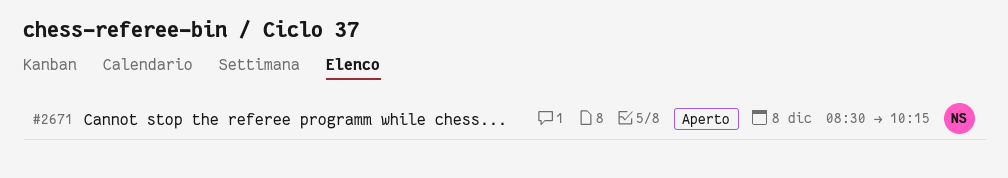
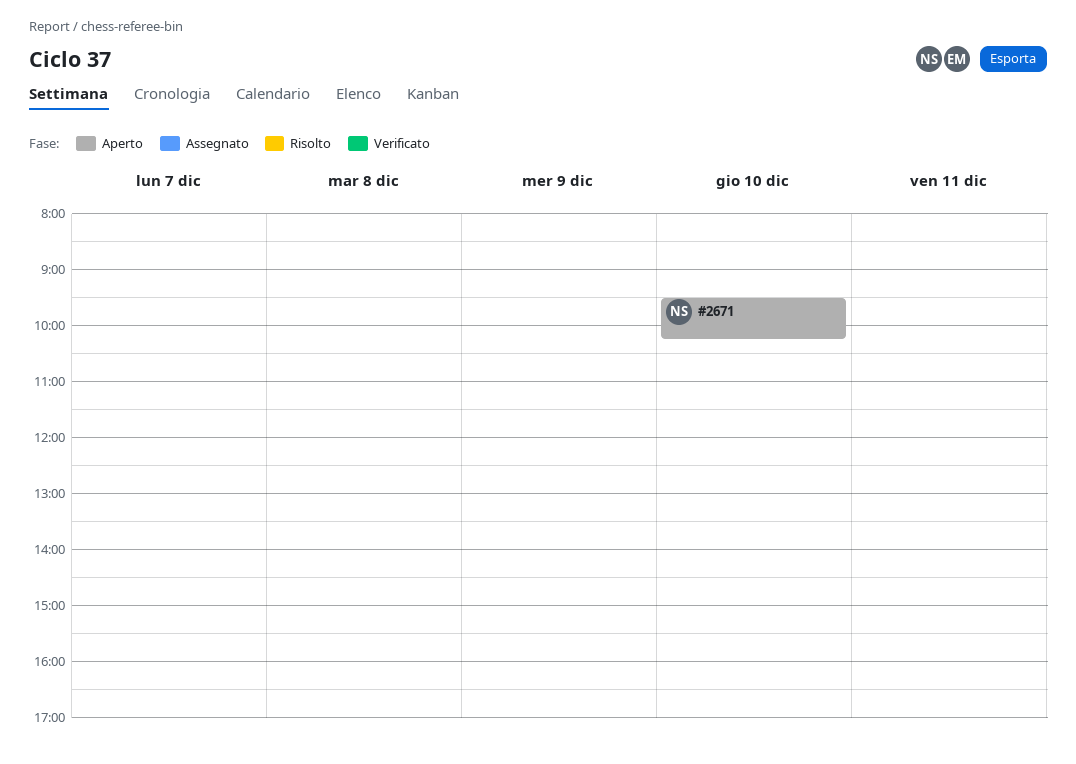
#2671, day: Dec 8 -> Dec 10
#2671, begins: 08:30 -> 09:30

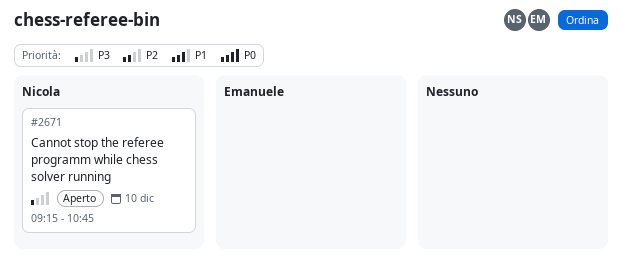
#2671, begins: 09:30 -> 09:15
#2671, ends: 10:15 -> 10:45

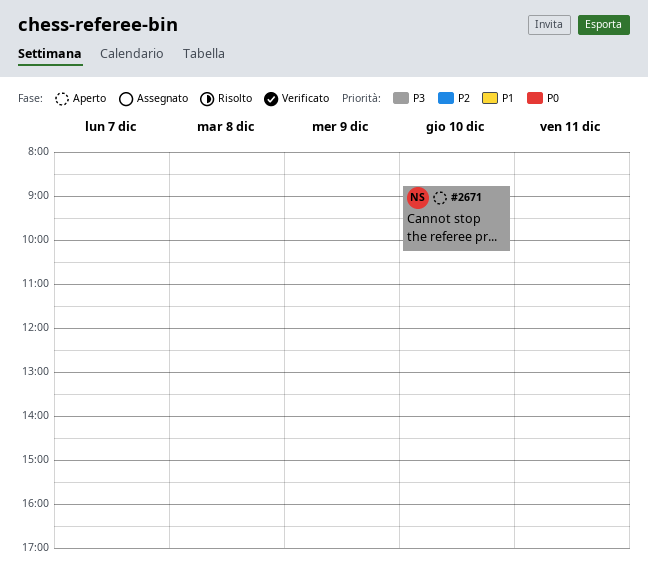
#2671, begins: 09:15 -> 08:45
#2671, ends: 10:45 -> 10:15

